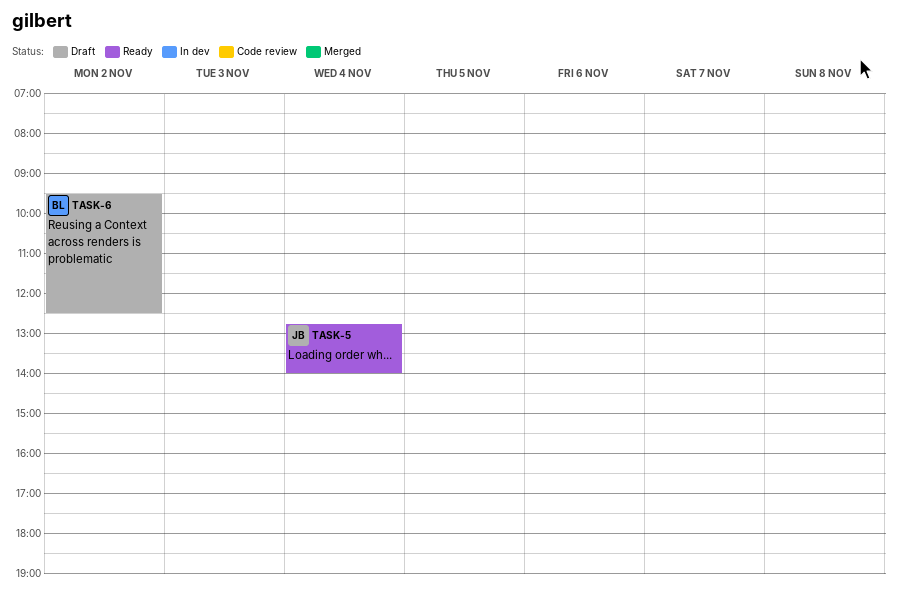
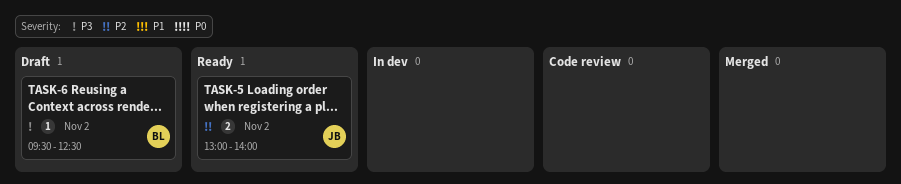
TASK-5, day: Nov 4 -> Nov 2
TASK-5, begins: 12:45 -> 13:00

